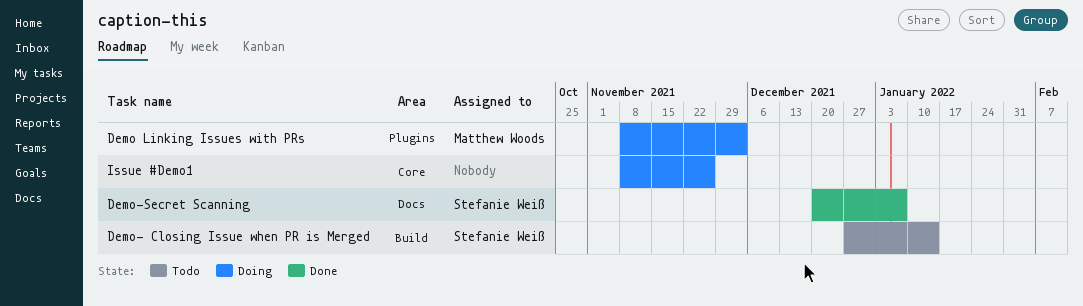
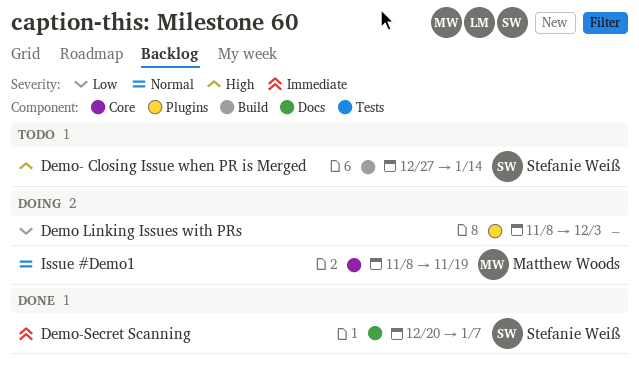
Demo Linking Issues with PRs, owner: Matthew Woods -> none
Issue #Demo1, owner: none -> Matthew Woods
Issue #Demo1, due: Nov 26 -> Nov 19

